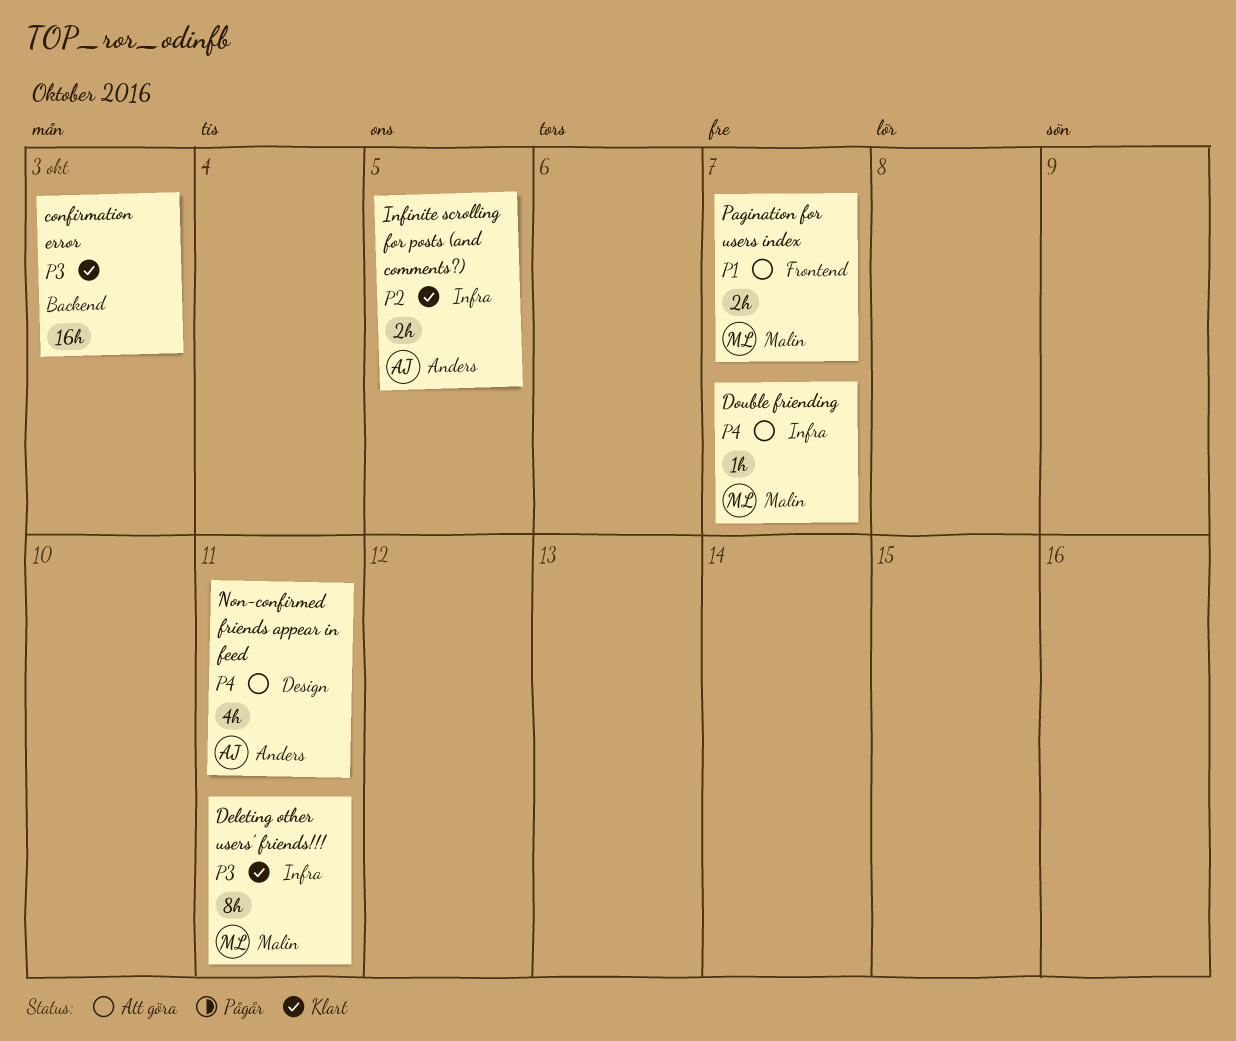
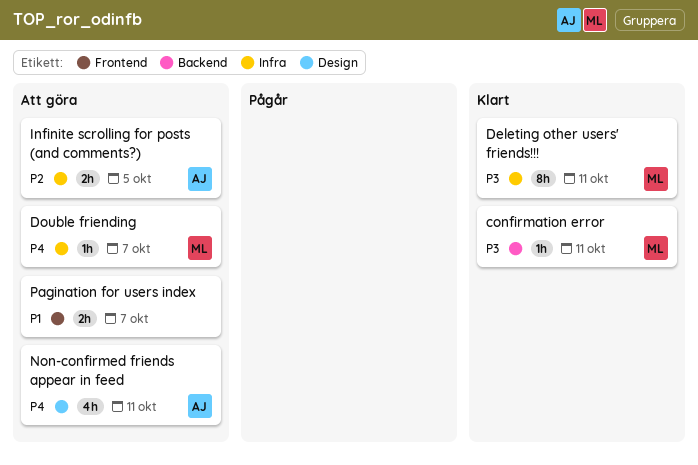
confirmation error, owner: none -> Malin
confirmation error, estimate: 16h -> 1h
confirmation error, due: Oct 3 -> Oct 11
Infinite scrolling for posts (and comments?), status: Klart -> Att göra
Pagination for users index, owner: Malin -> none

